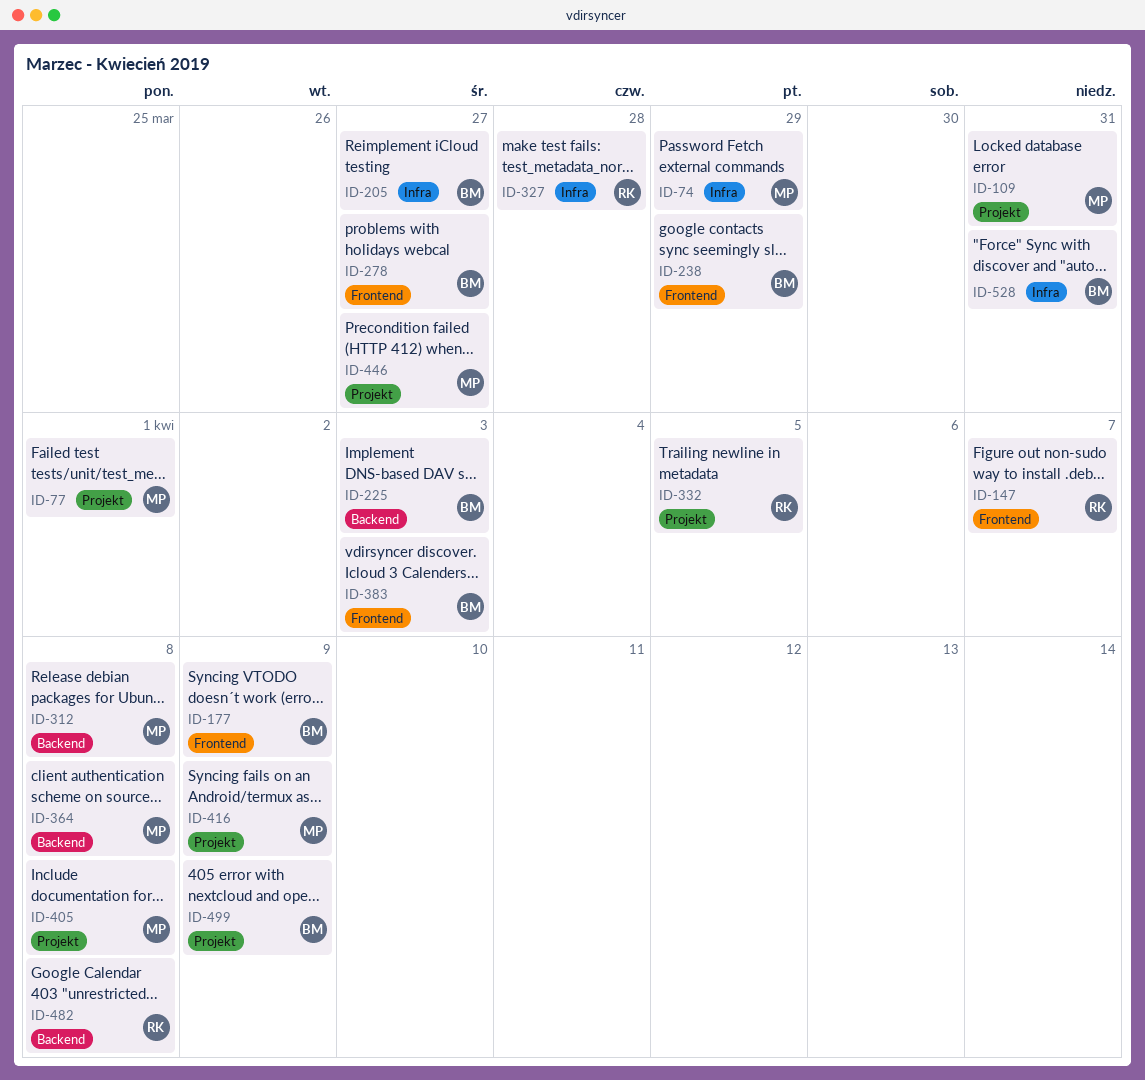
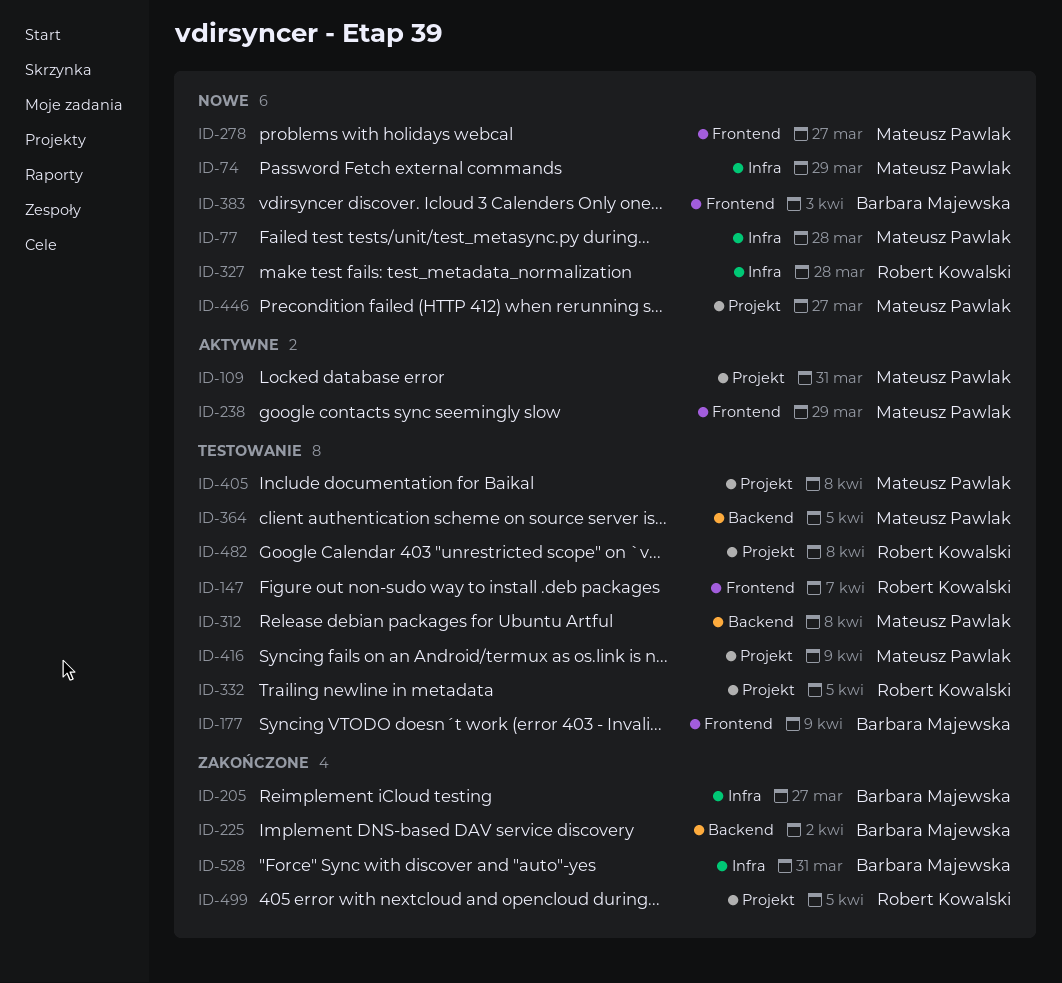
ID-77, label: Projekt -> Infra
ID-77, due: Apr 1 -> Mar 28
ID-225, due: Apr 3 -> Apr 2
ID-238, owner: Barbara Majewska -> Mateusz Pawlak
ID-278, owner: Barbara Majewska -> Mateusz Pawlak
ID-364, due: Apr 8 -> Apr 5
ID-482, label: Backend -> Projekt
ID-499, owner: Barbara Majewska -> Robert Kowalski
ID-499, due: Apr 9 -> Apr 5

